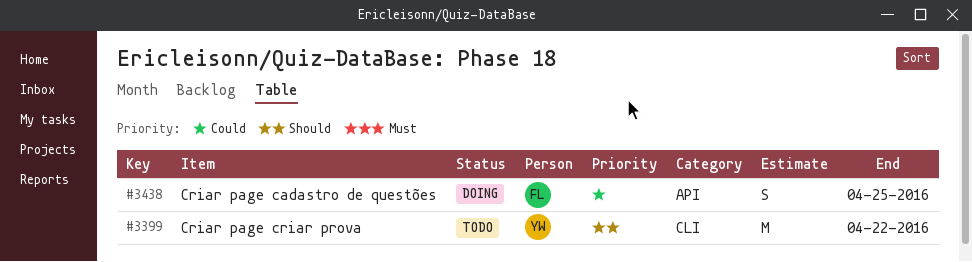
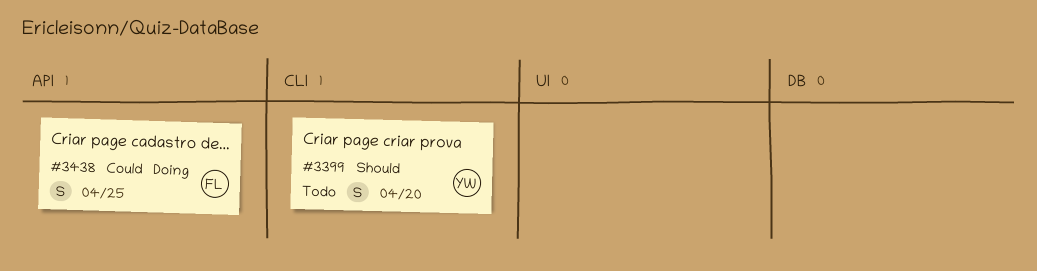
#3399, estimate: M -> S
#3399, due: Apr 22 -> Apr 20

